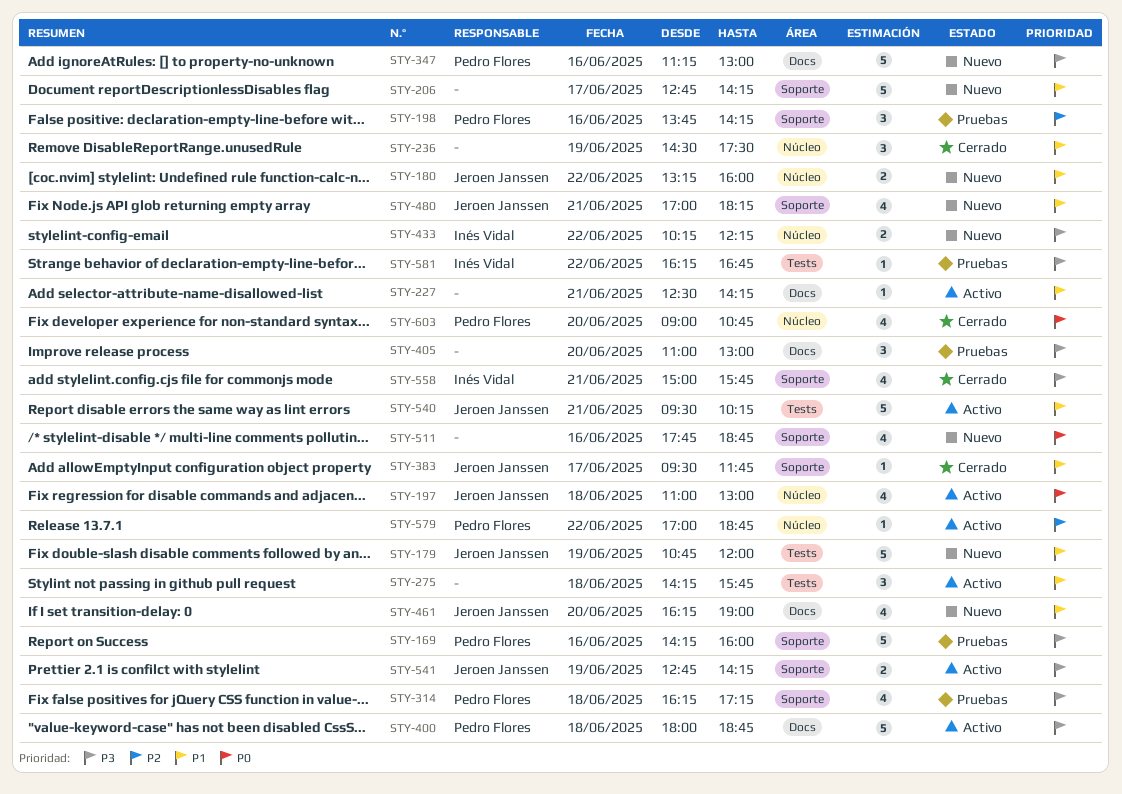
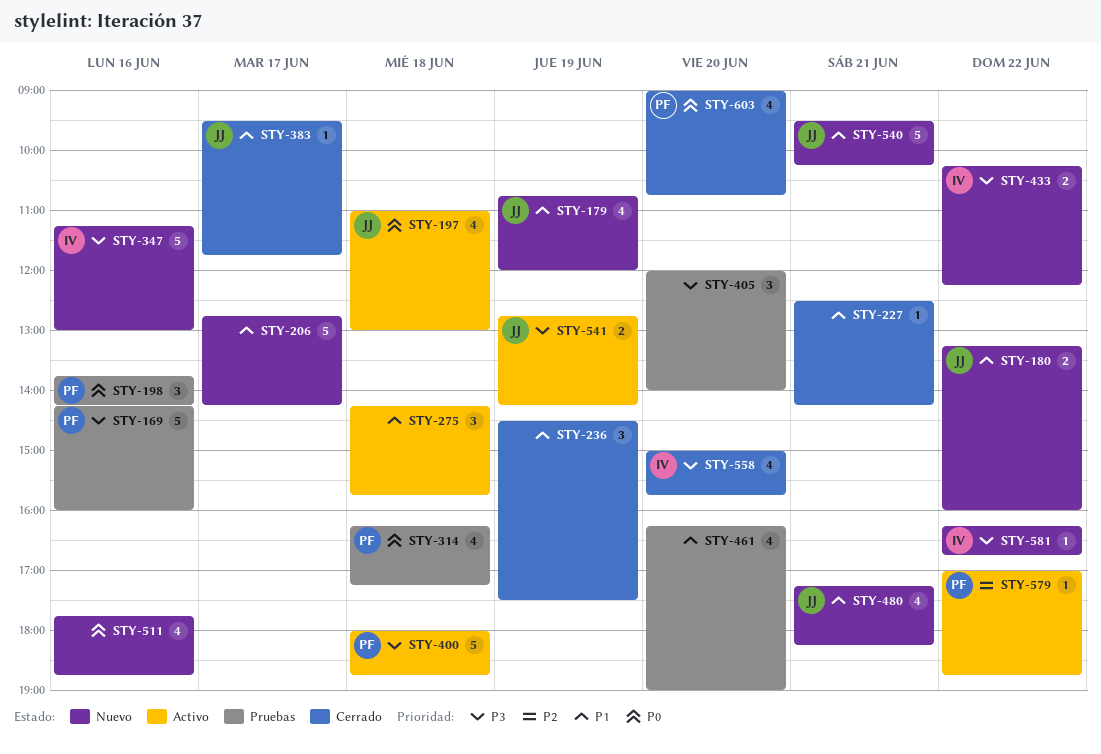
STY-179, estimate: 5 -> 4
STY-198, priority: P2 -> P0
STY-227, status: Activo -> Cerrado
STY-314, priority: P3 -> P0
STY-347, owner: Pedro Flores -> Inés Vidal
STY-405, begins: 11:00 -> 12:00
STY-405, ends: 13:00 -> 14:00
STY-461, status: Nuevo -> Pruebas
STY-461, owner: Jeroen Janssen -> none
STY-480, begins: 17:00 -> 17:15
STY-540, status: Activo -> Nuevo
STY-558, day: Jun 21 -> Jun 20
STY-581, status: Pruebas -> Nuevo

